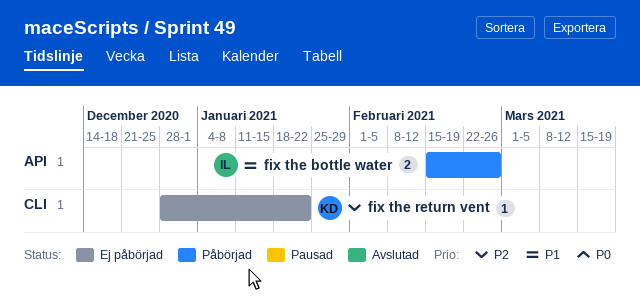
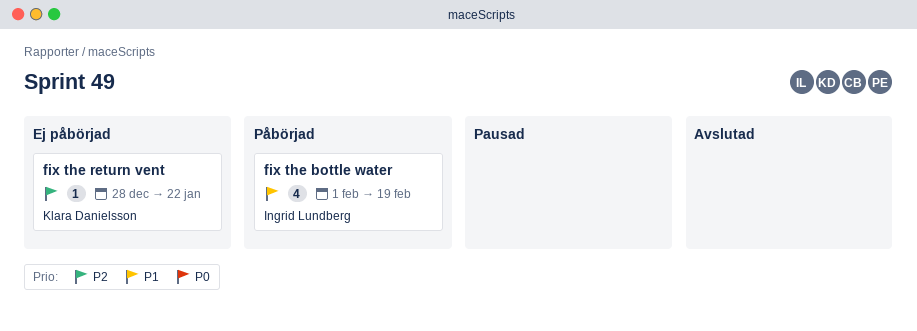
fix the bottle water, estimate: 2 -> 4
fix the bottle water, start: Feb 15 -> Feb 1
fix the bottle water, due: Feb 26 -> Feb 19

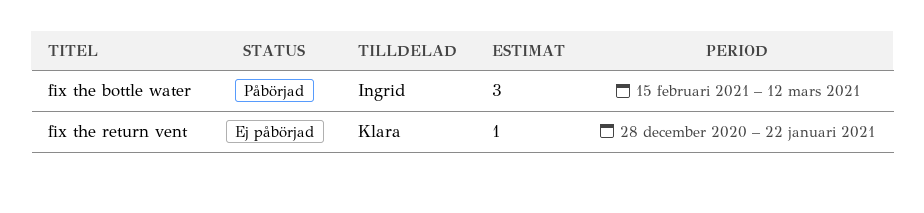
fix the bottle water, estimate: 4 -> 3
fix the bottle water, start: Feb 1 -> Feb 15
fix the bottle water, due: Feb 19 -> Mar 12

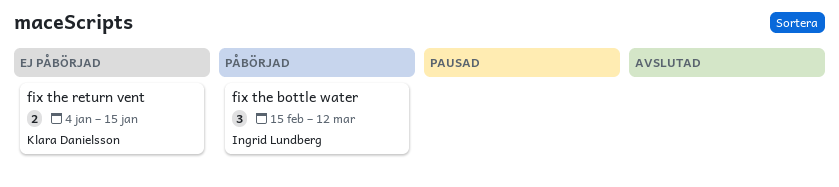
fix the return vent, estimate: 1 -> 2
fix the return vent, start: Dec 28 -> Jan 4
fix the return vent, due: Jan 22 -> Jan 15

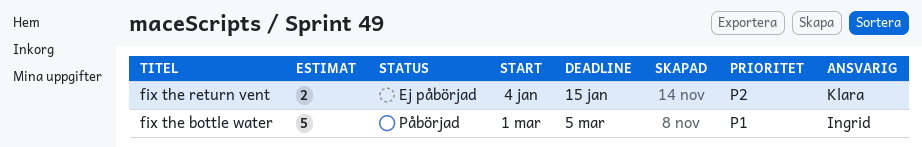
fix the bottle water, estimate: 3 -> 5
fix the bottle water, start: Feb 15 -> Mar 1
fix the bottle water, due: Mar 12 -> Mar 5

